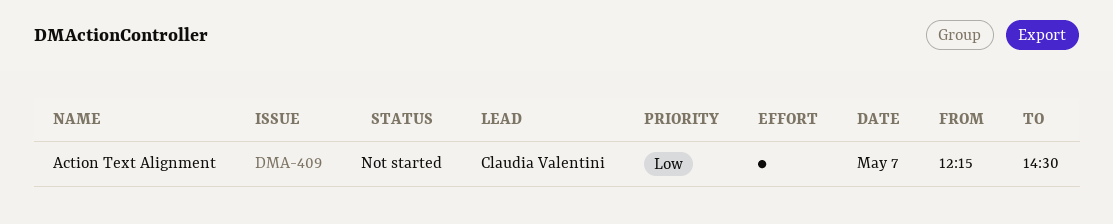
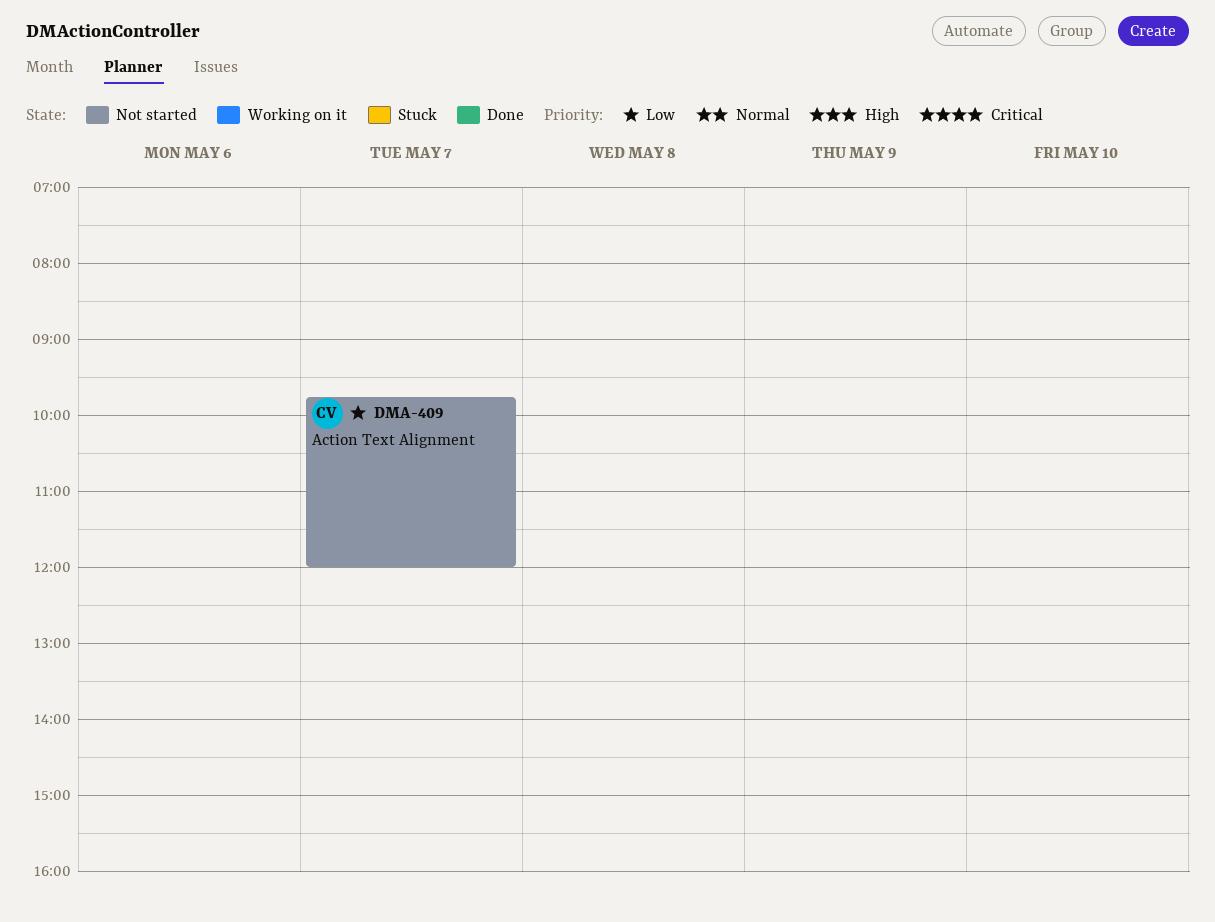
DMA-409, begins: 12:15 -> 09:45
DMA-409, ends: 14:30 -> 12:00

